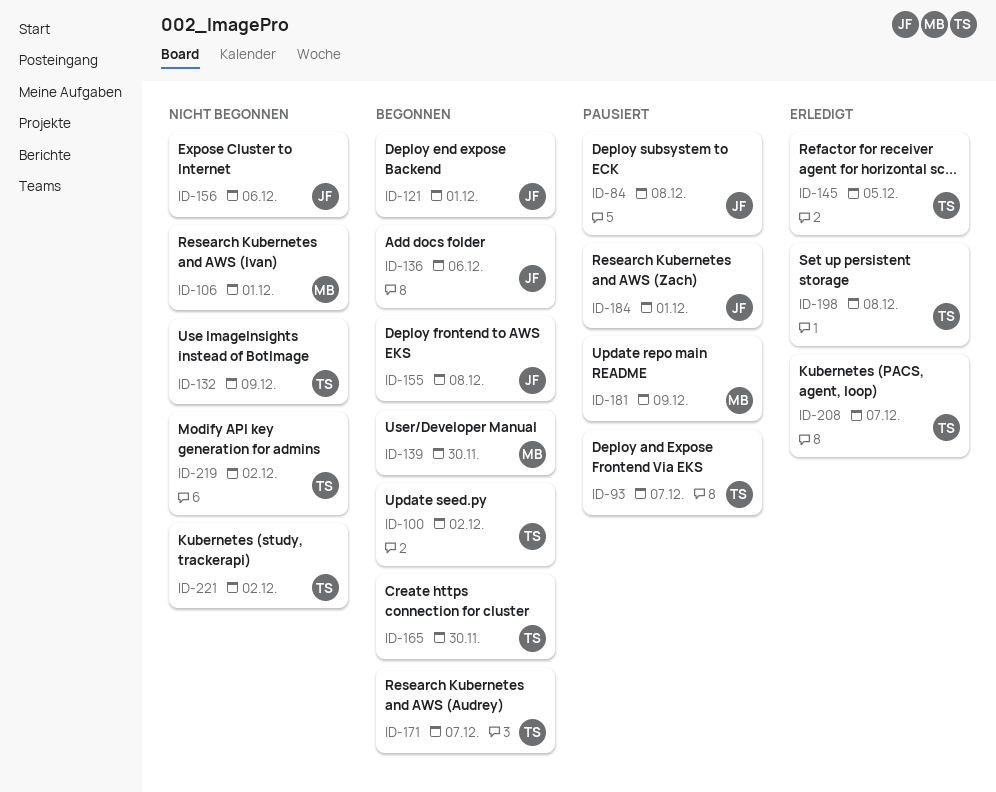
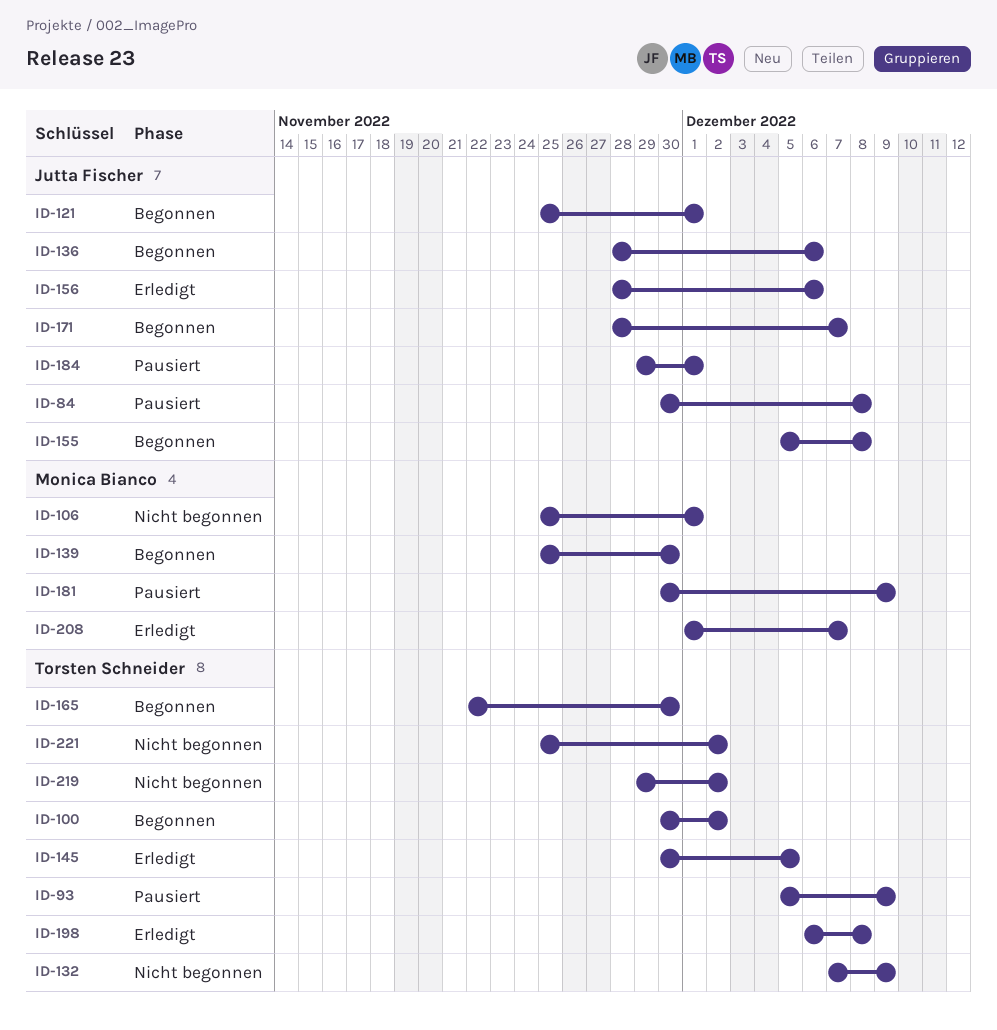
ID-93, due: Dec 7 -> Dec 9
ID-156, status: Nicht begonnen -> Erledigt
ID-171, owner: Torsten Schneider -> Jutta Fischer
ID-208, owner: Torsten Schneider -> Monica Bianco

